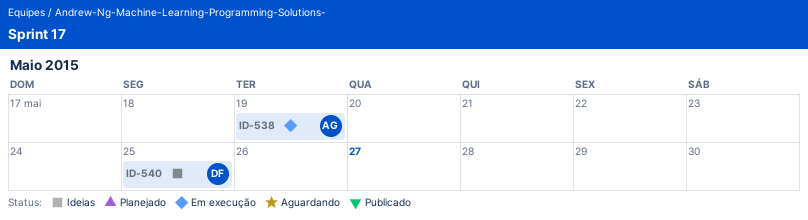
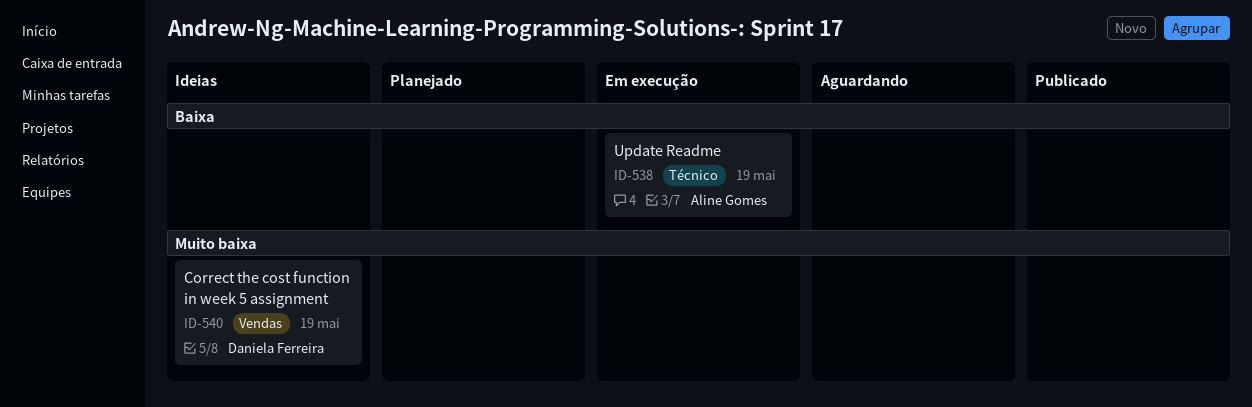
ID-540, due: May 25 -> May 19

